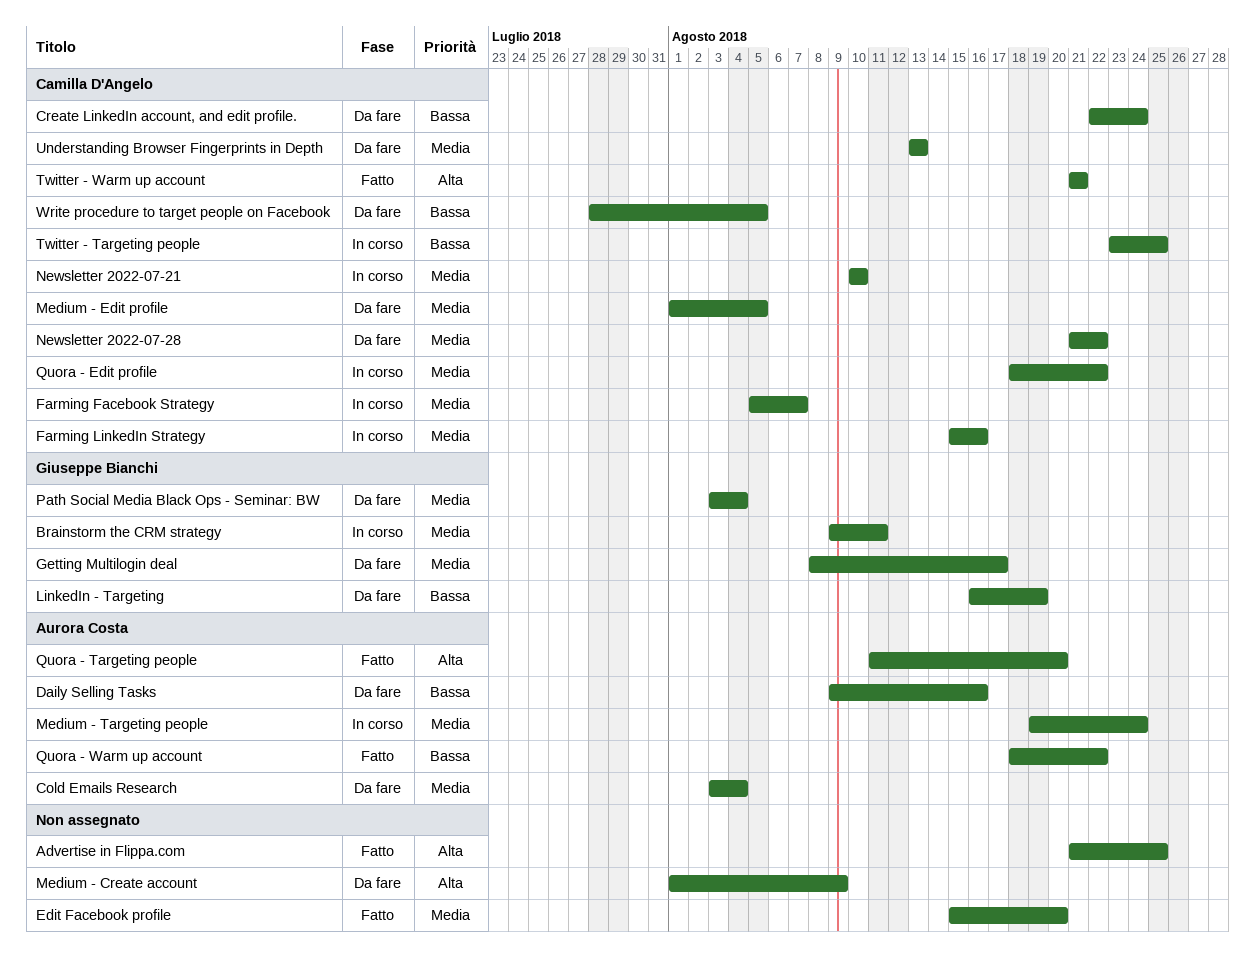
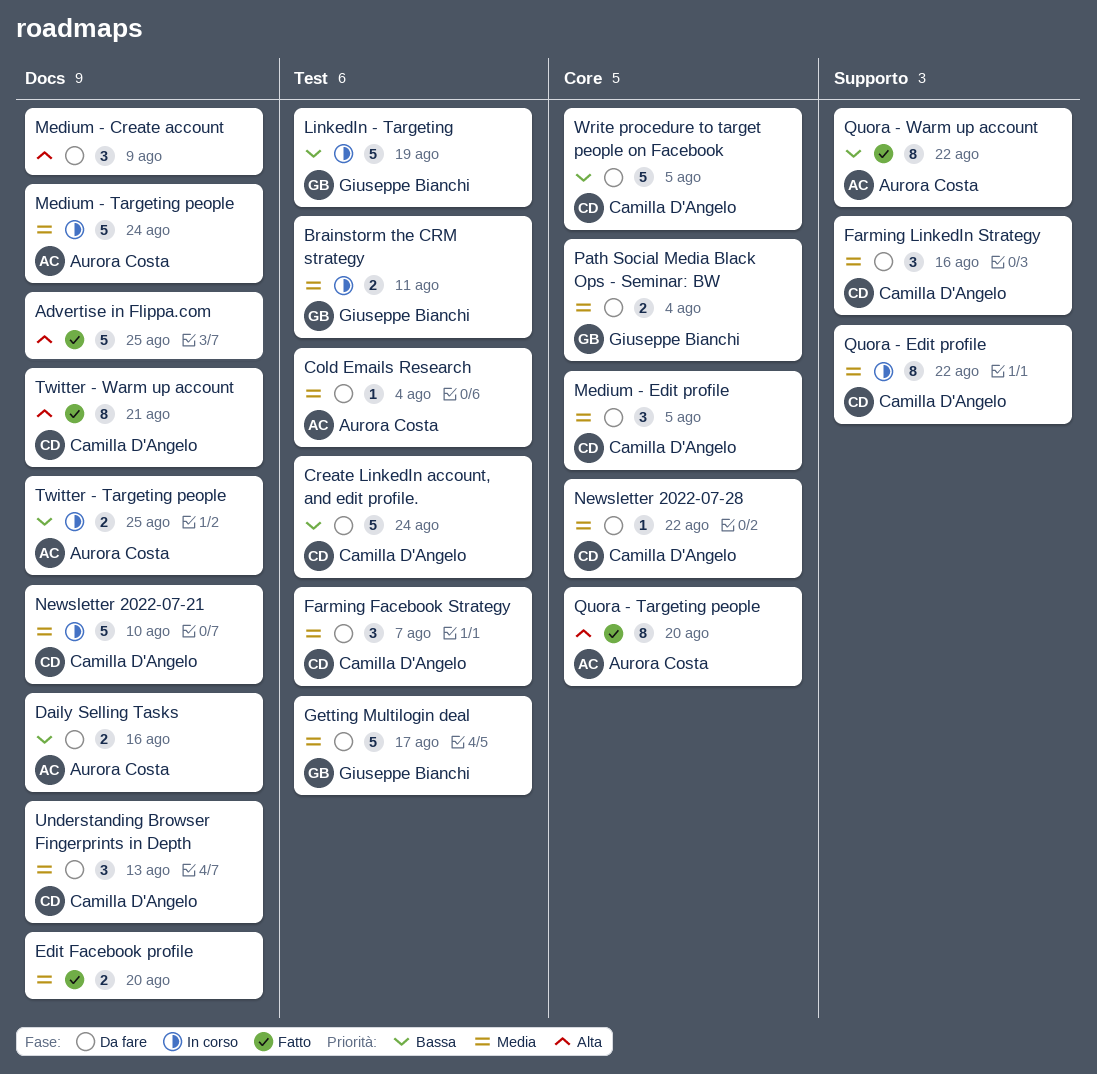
Farming Facebook Strategy, status: In corso -> Da fare
Farming LinkedIn Strategy, status: In corso -> Da fare
LinkedIn - Targeting, status: Da fare -> In corso
Twitter - Targeting people, owner: Camilla D'Angelo -> Aurora Costa

